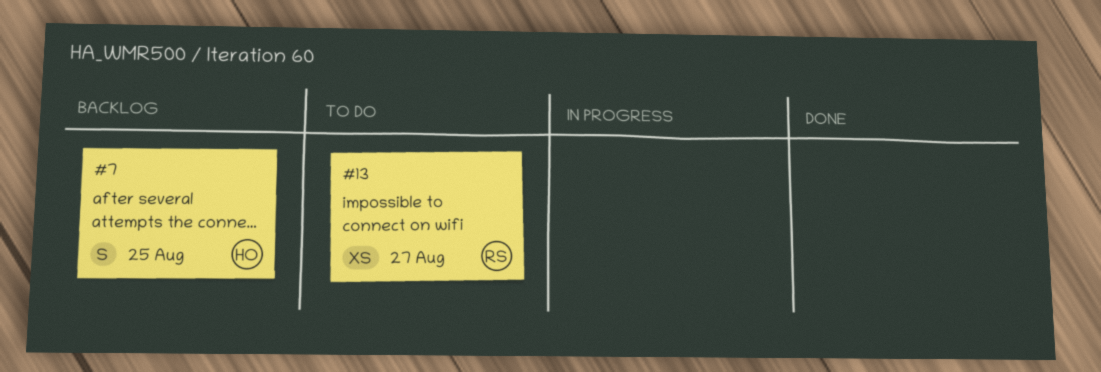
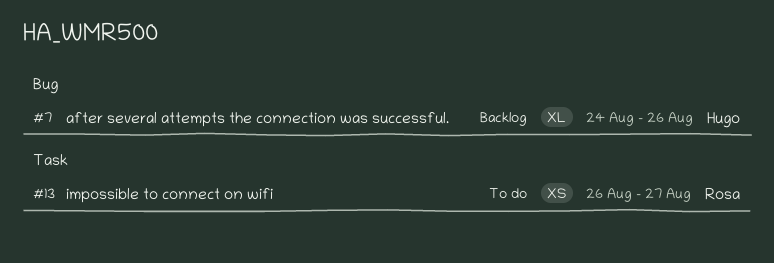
#7, estimate: S -> XL
#7, due: Aug 25 -> Aug 26

